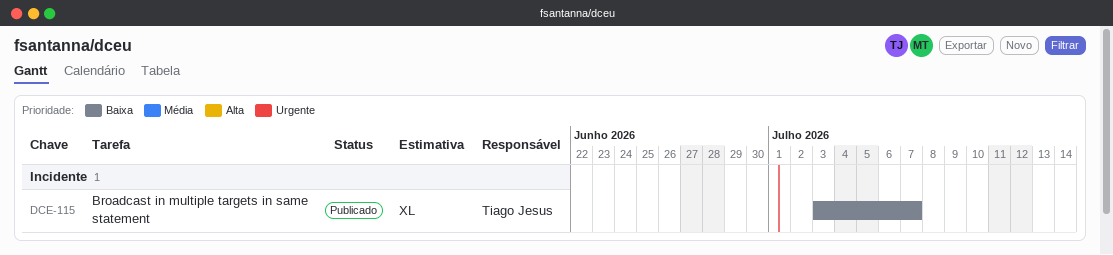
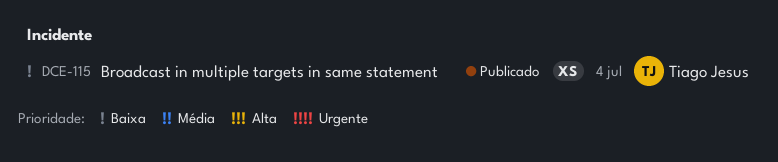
DCE-115, estimate: XL -> XS
DCE-115, due: Jul 7 -> Jul 4

